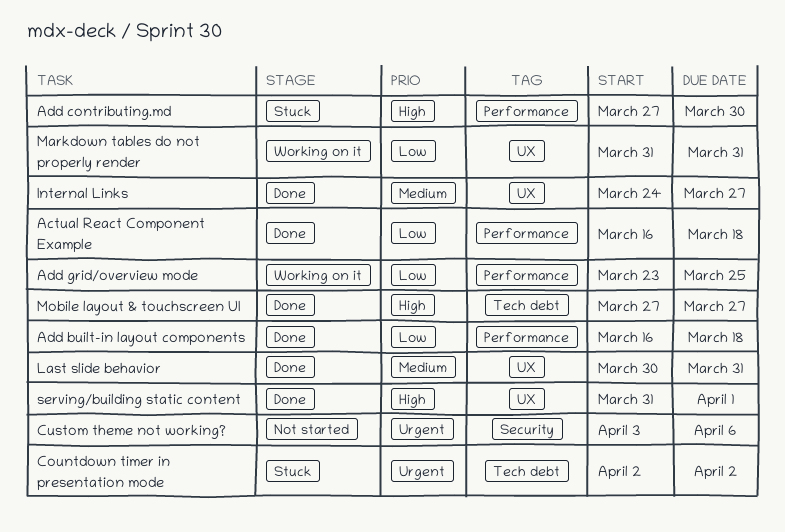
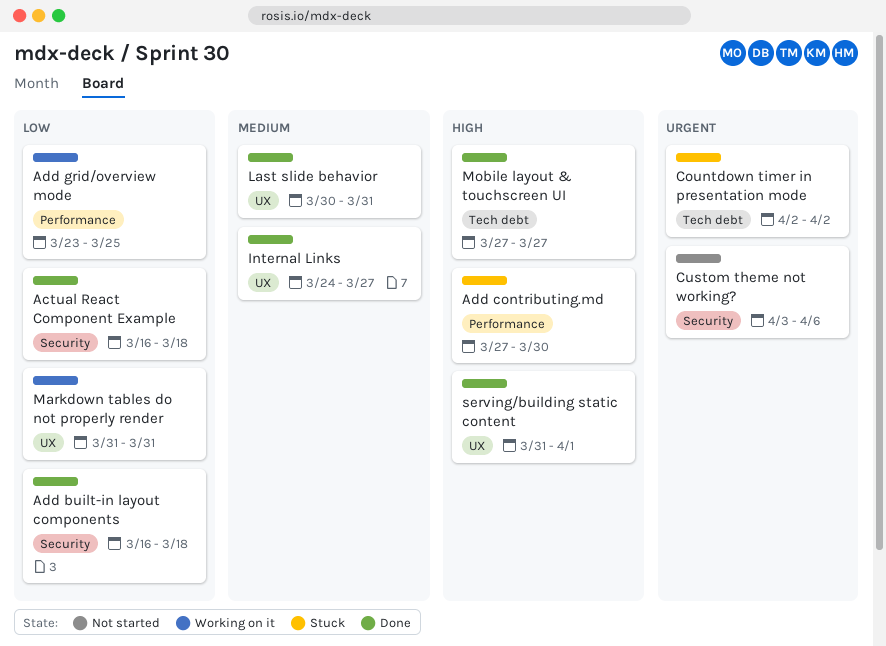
Actual React Component Example, label: Performance -> Security
Add built-in layout components, label: Performance -> Security

